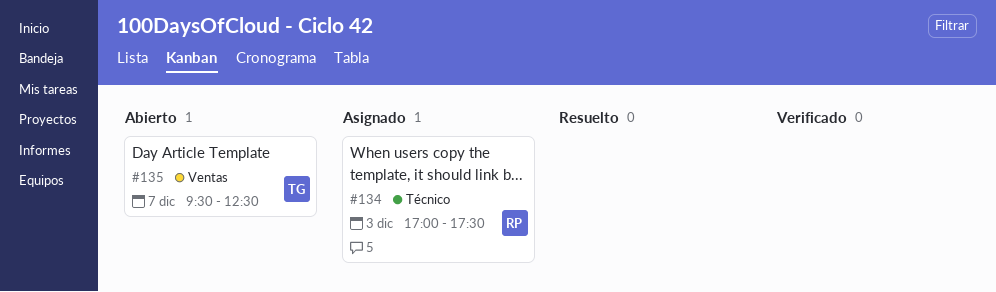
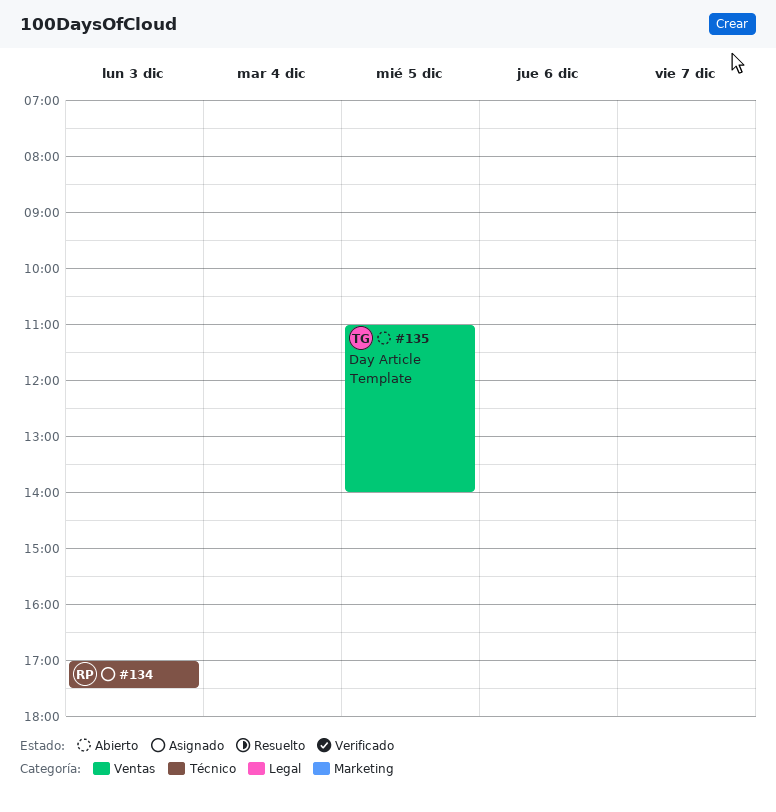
#135, day: Dec 7 -> Dec 5
#135, begins: 09:30 -> 11:00
#135, ends: 12:30 -> 14:00

